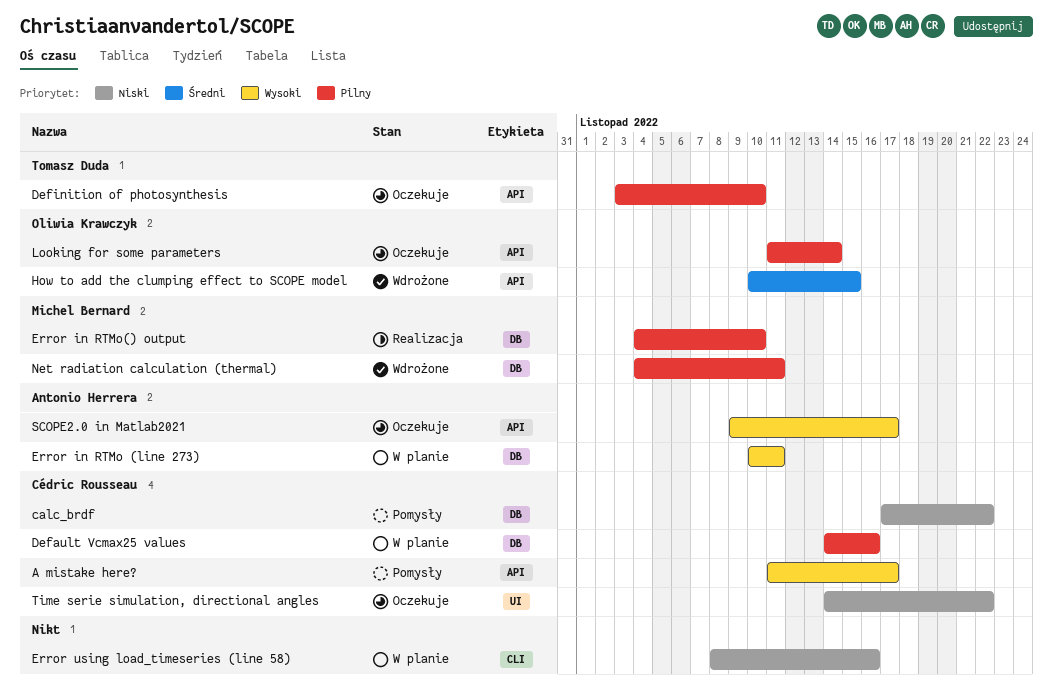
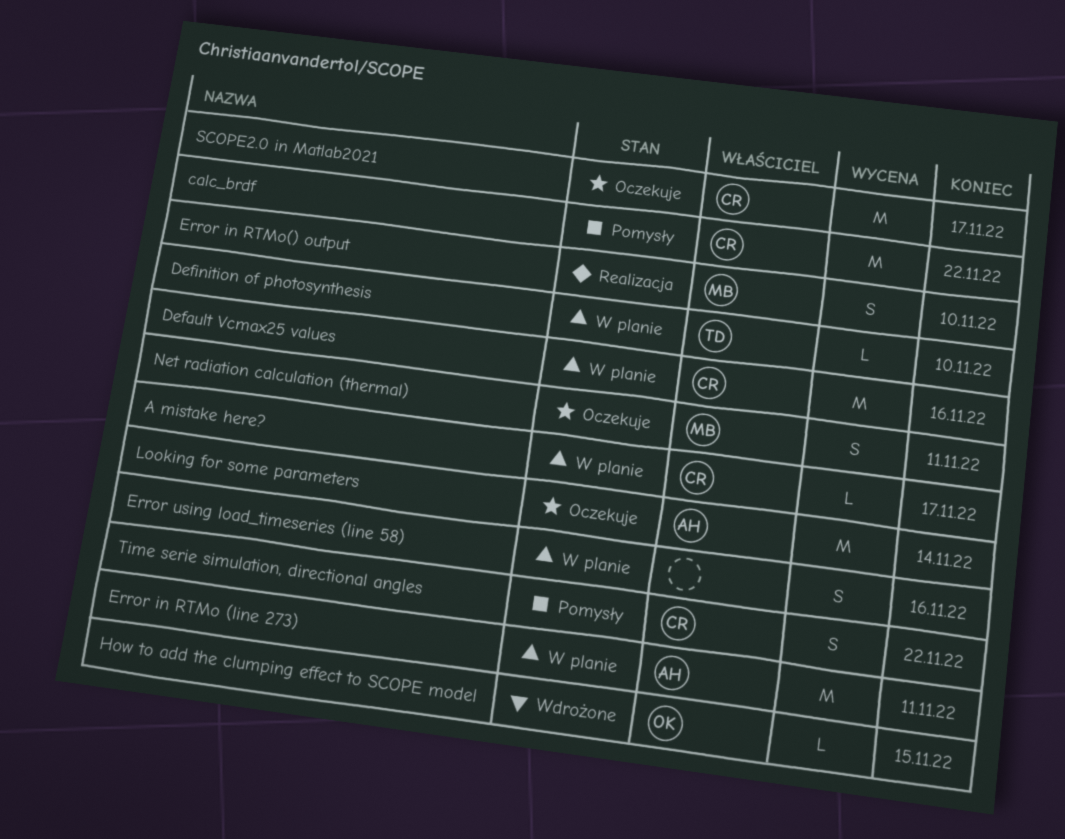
A mistake here?, status: Pomysły -> W planie
Definition of photosynthesis, status: Oczekuje -> W planie
Looking for some parameters, owner: Oliwia Krawczyk -> Antonio Herrera
Net radiation calculation (thermal), status: Wdrożone -> Oczekuje
SCOPE2.0 in Matlab2021, owner: Antonio Herrera -> Cédric Rousseau
Time serie simulation, directional angles, status: Oczekuje -> Pomysły

